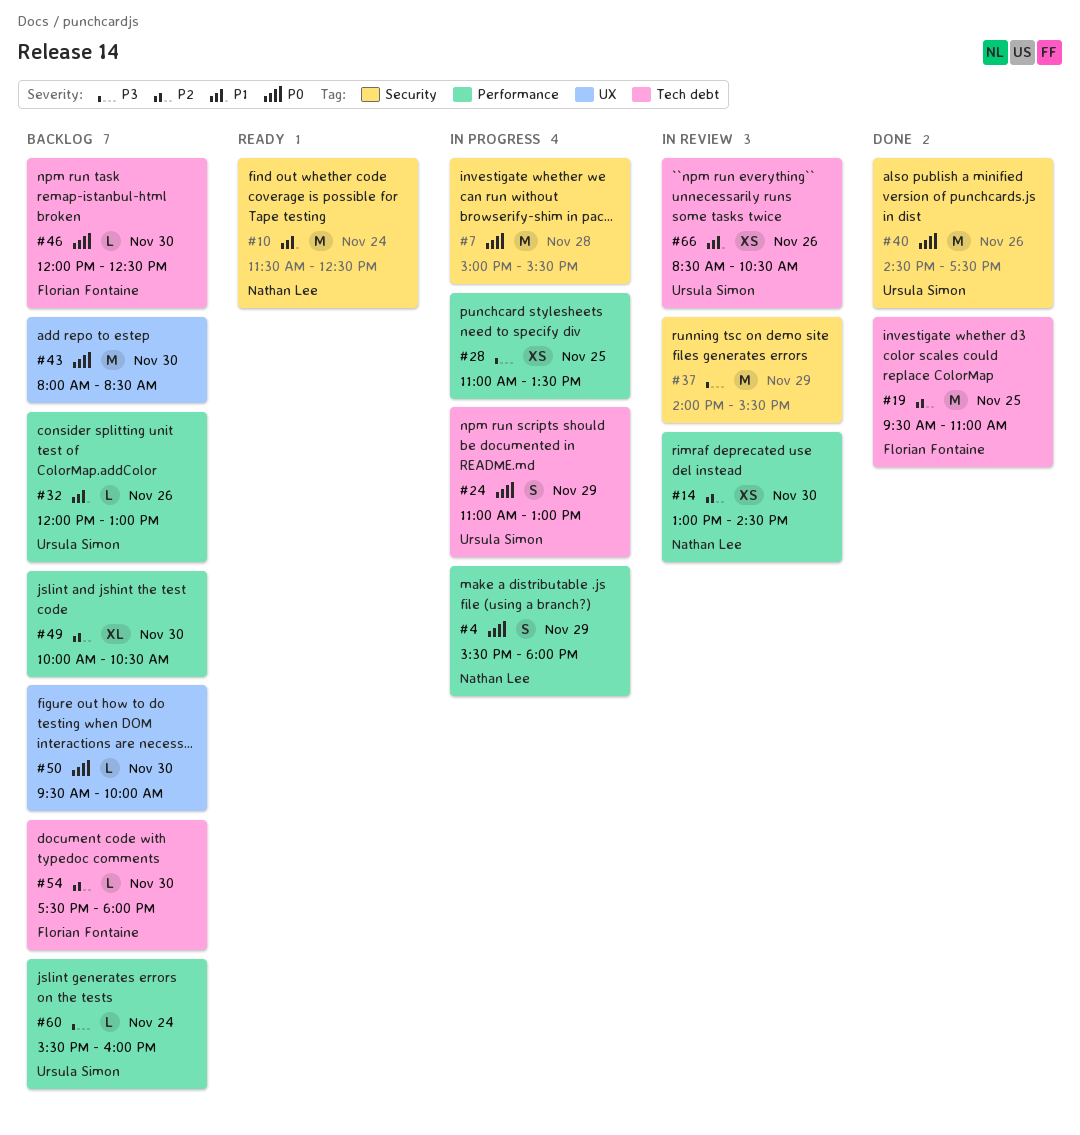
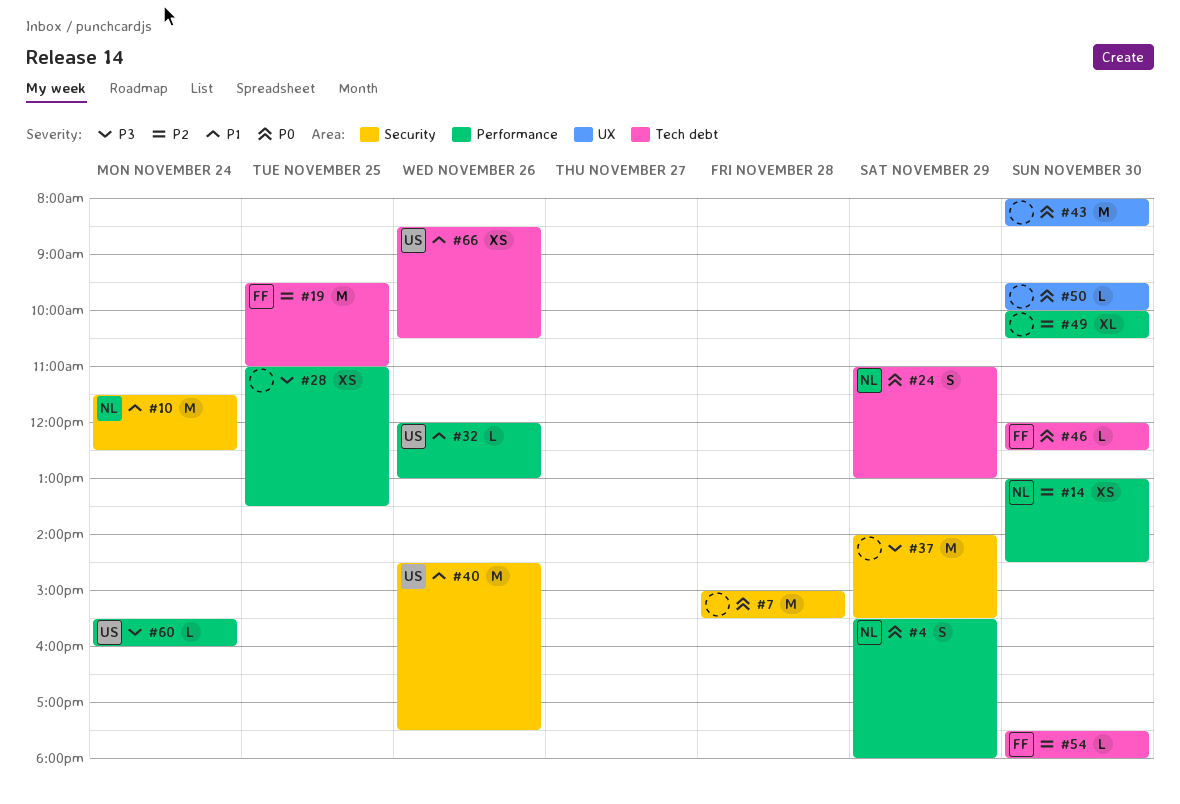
#24, owner: Ursula Simon -> Nathan Lee
#40, priority: P0 -> P1

